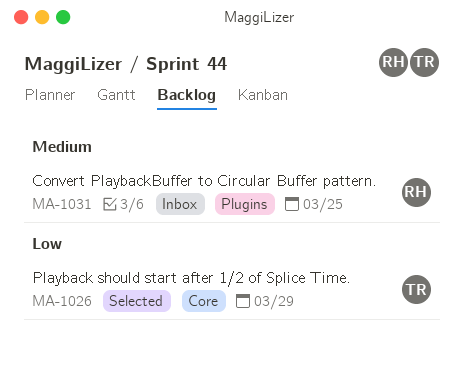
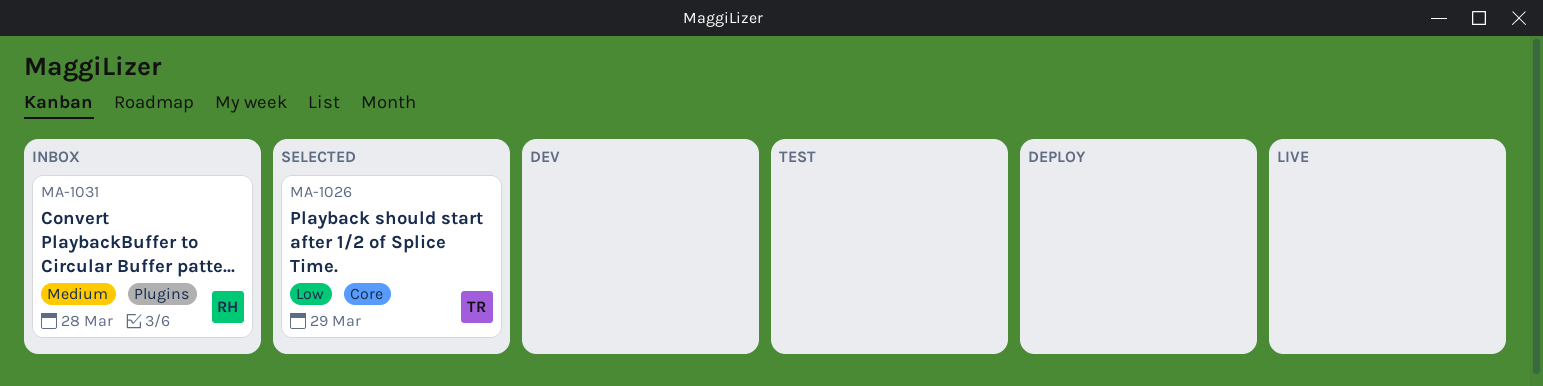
MA-1031, due: Mar 25 -> Mar 28

